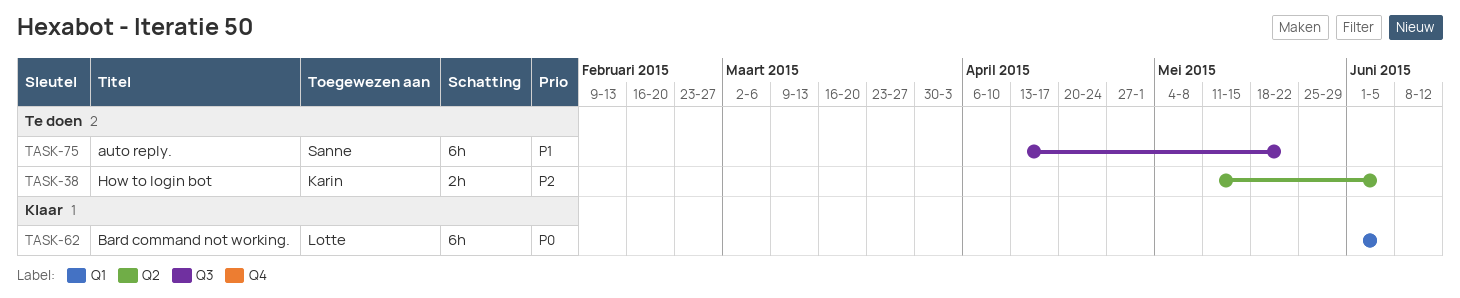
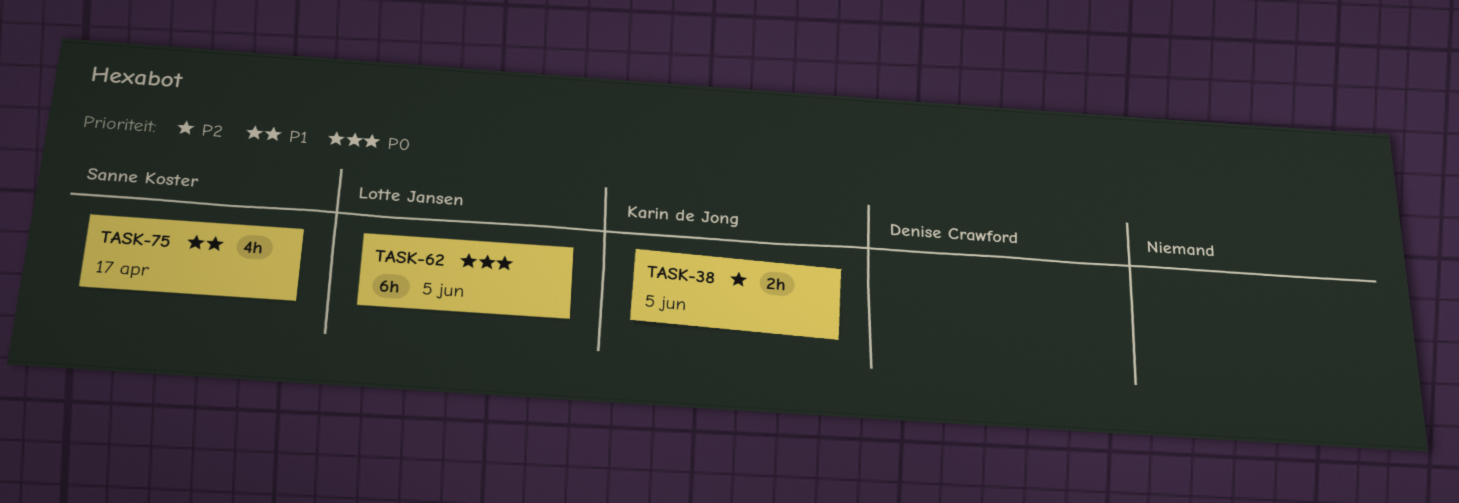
TASK-75, estimate: 6h -> 4h
TASK-75, due: May 22 -> Apr 17

